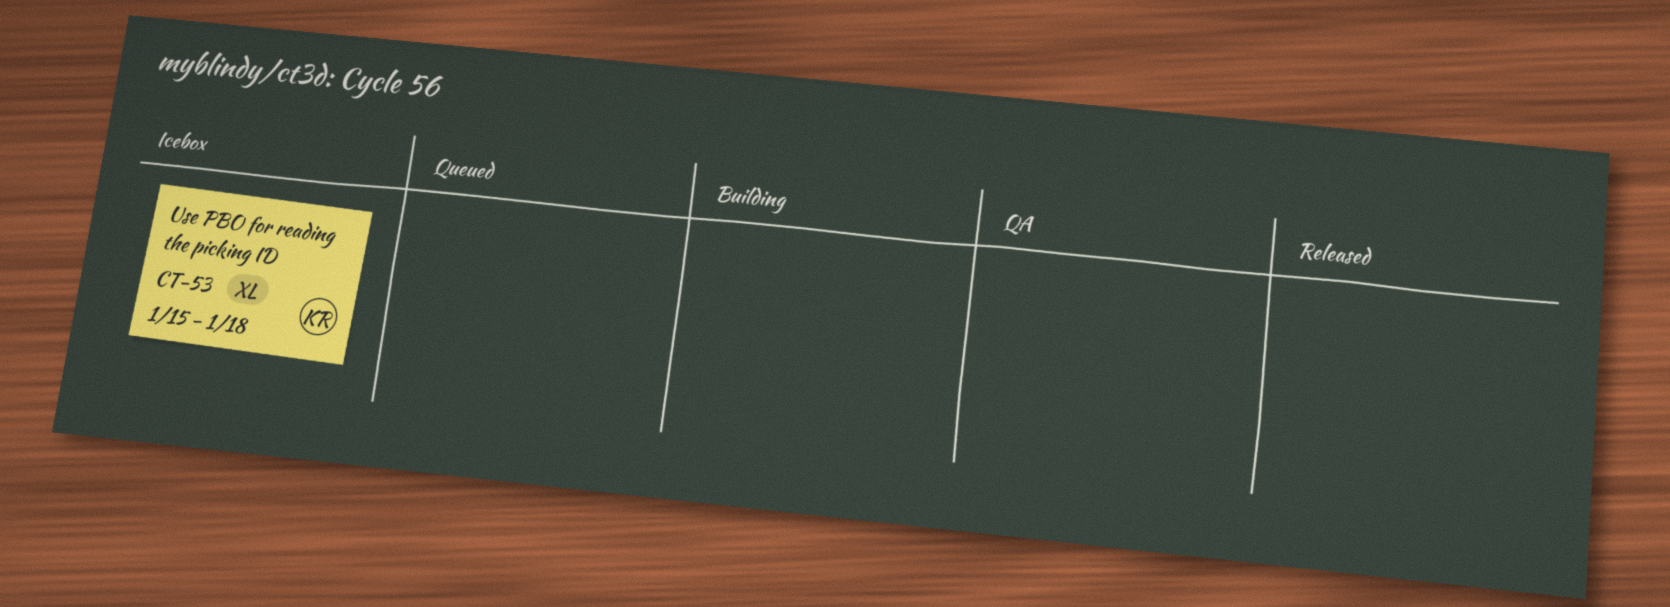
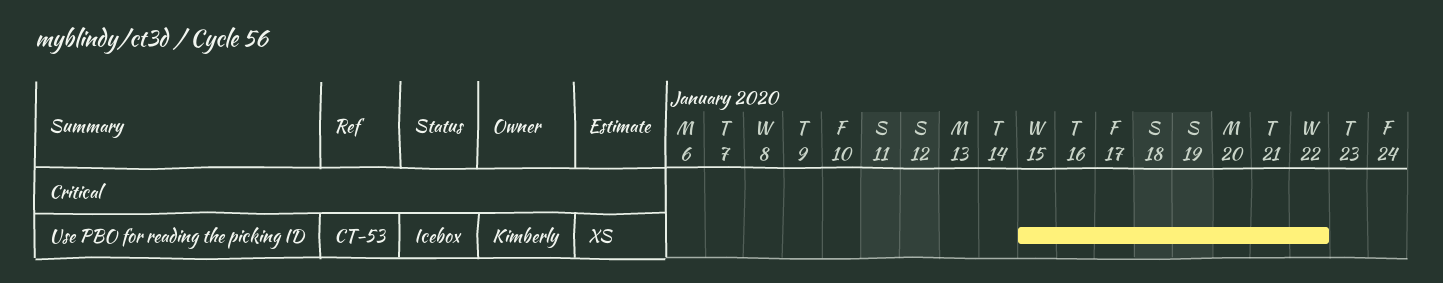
CT-53, estimate: XL -> XS
CT-53, due: Jan 18 -> Jan 22

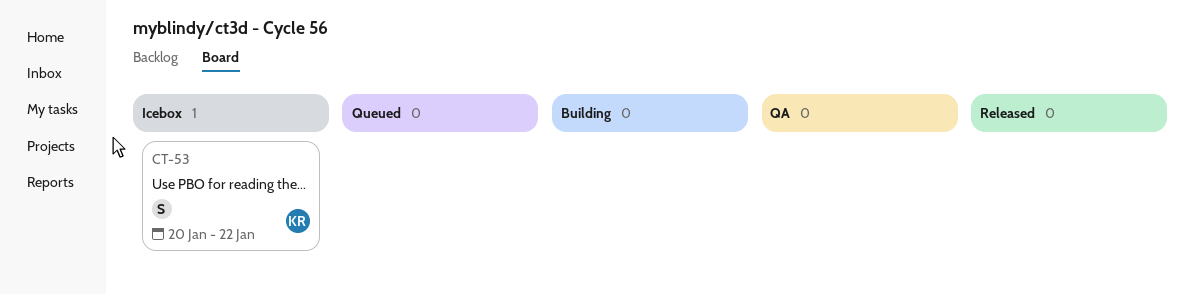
CT-53, estimate: XS -> S
CT-53, start: Jan 15 -> Jan 20

